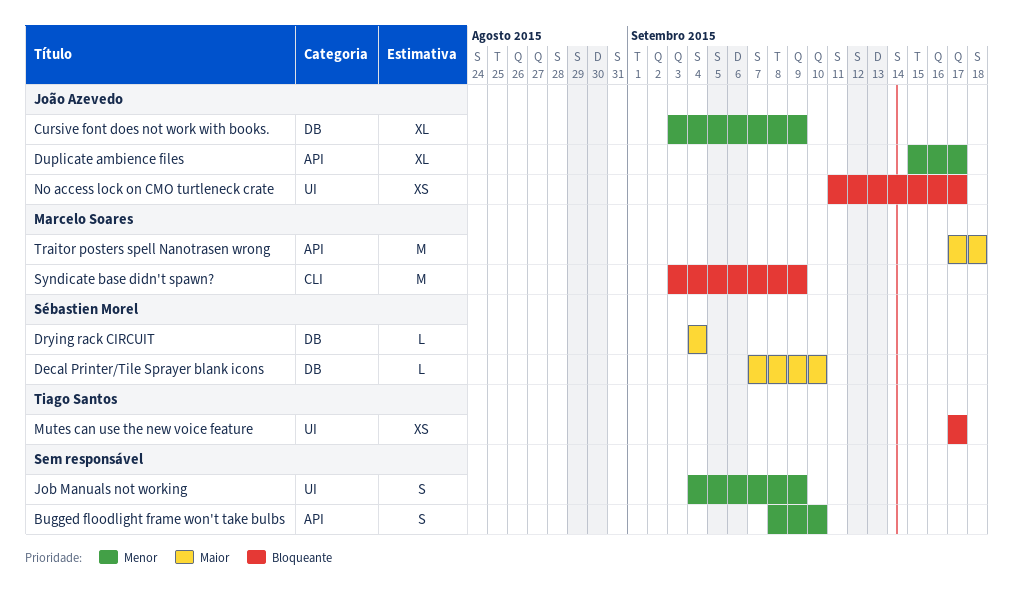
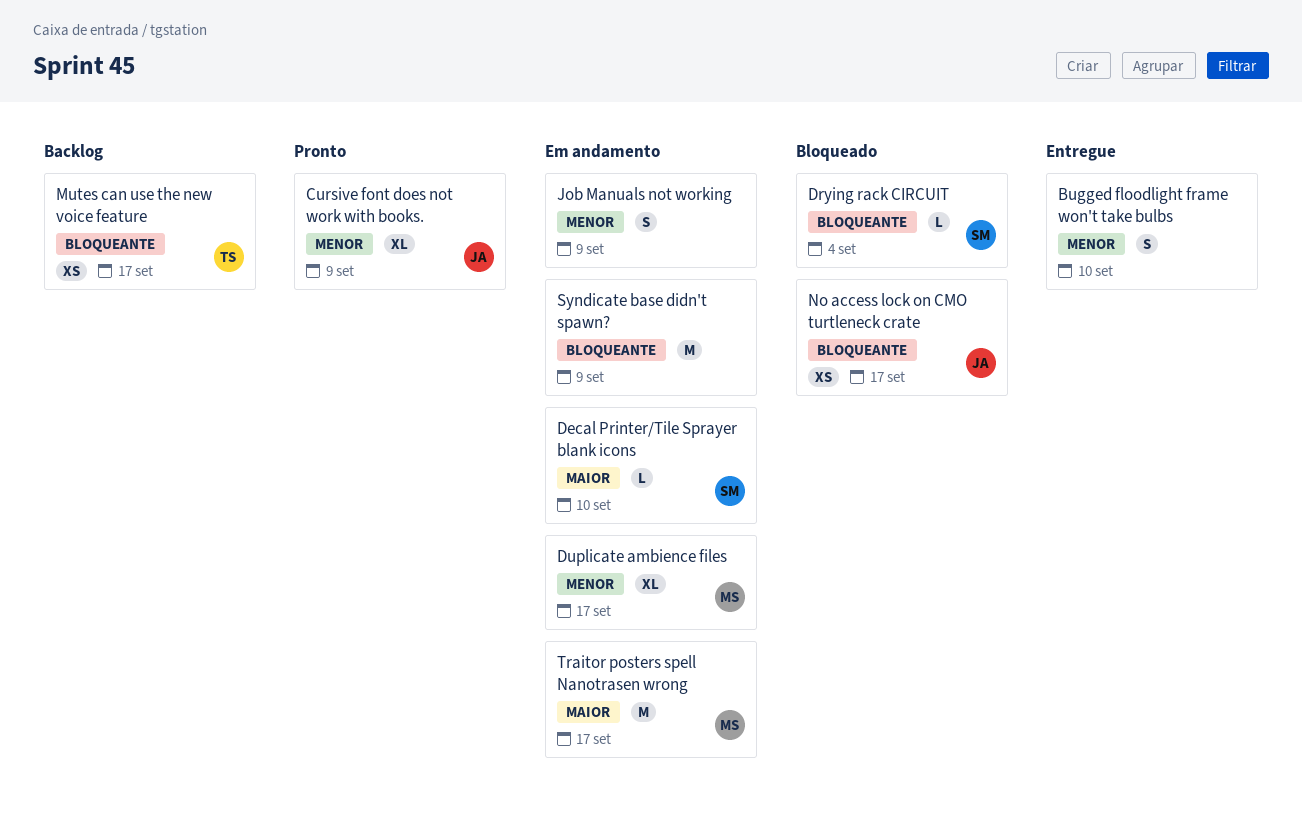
Drying rack CIRCUIT, priority: Maior -> Bloqueante
Duplicate ambience files, owner: João Azevedo -> Marcelo Soares
Syndicate base didn't spawn?, owner: Marcelo Soares -> none
Traitor posters spell Nanotrasen wrong, due: Sep 18 -> Sep 17

